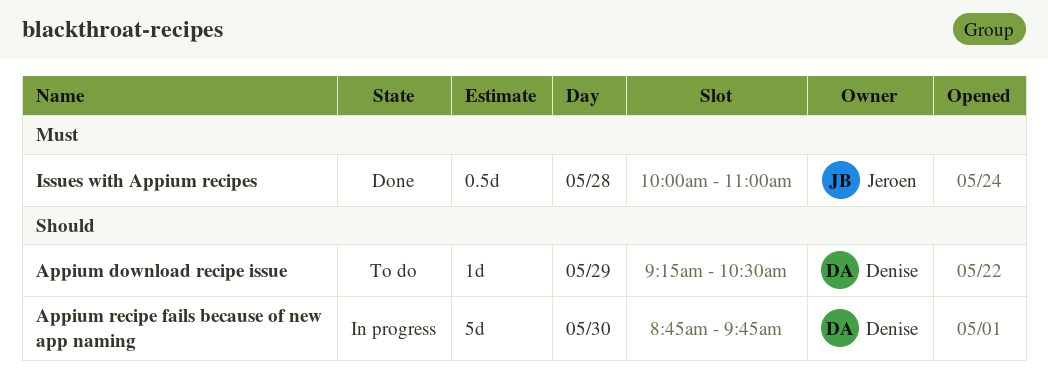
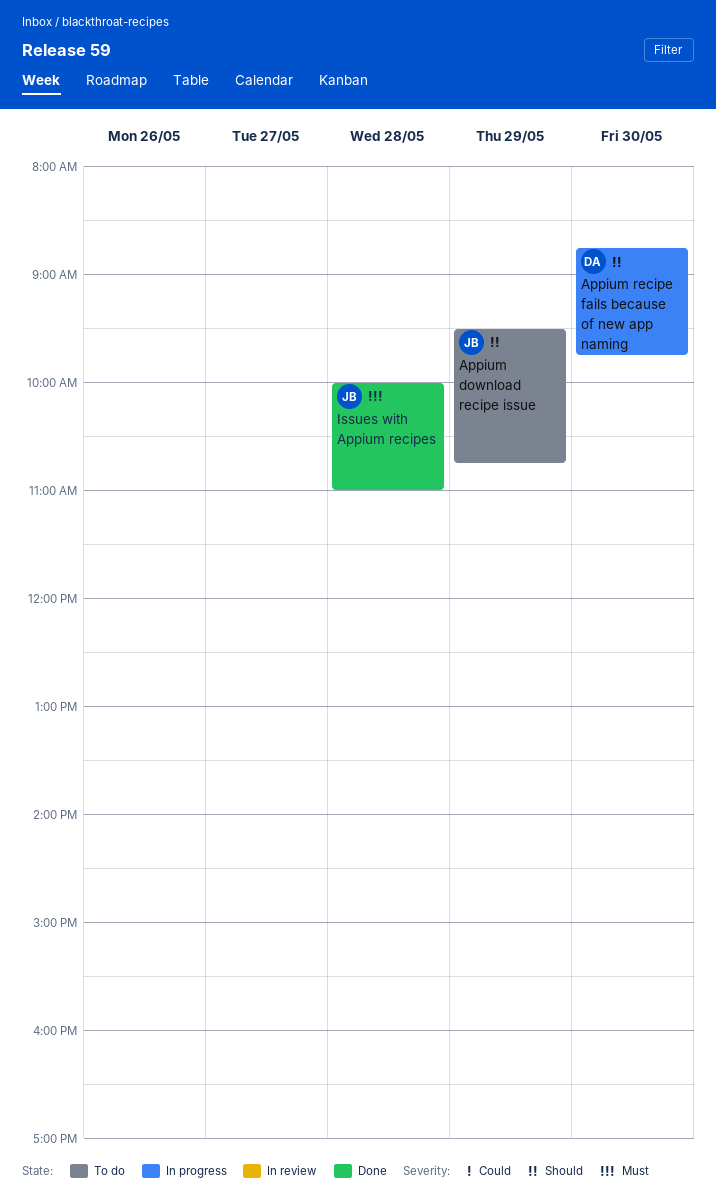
Appium download recipe issue, owner: Denise -> Jeroen
Appium download recipe issue, begins: 09:15 -> 09:30
Appium download recipe issue, ends: 10:30 -> 10:45

